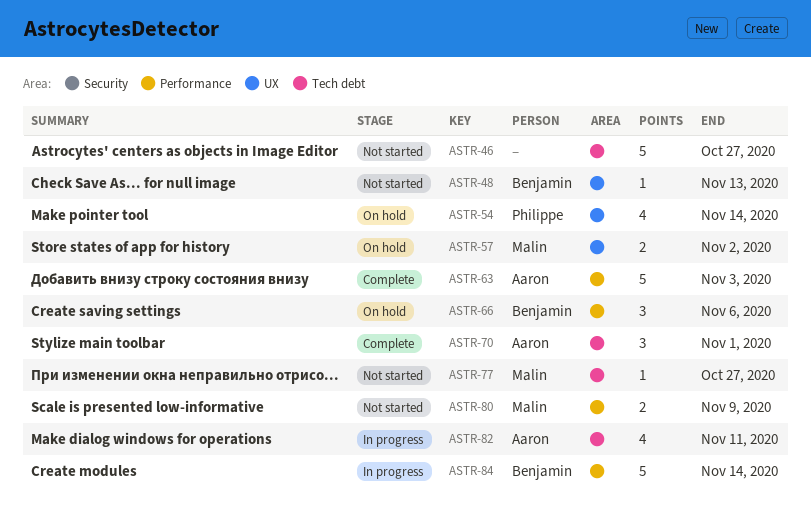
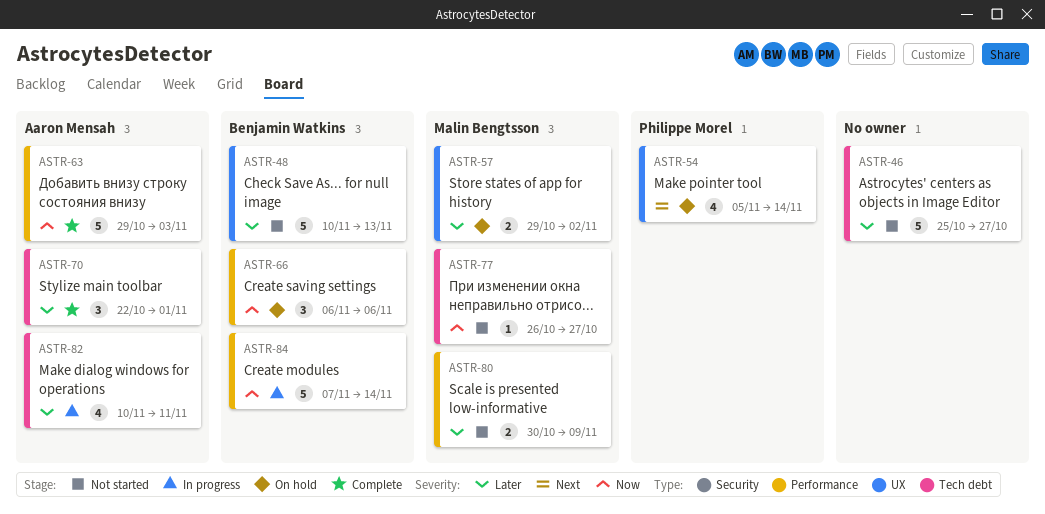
ASTR-48, estimate: 1 -> 5

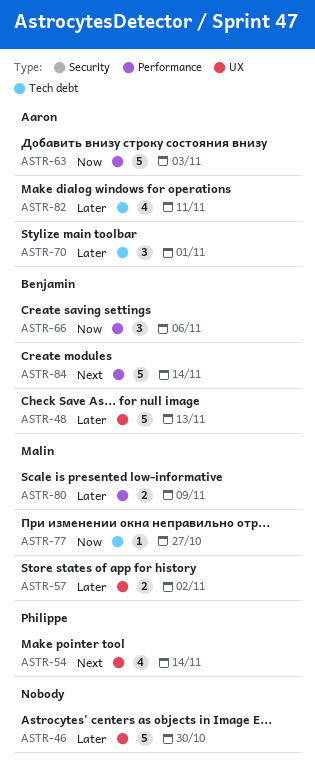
ASTR-46, label: Tech debt -> UX
ASTR-46, due: Oct 27 -> Oct 30
ASTR-84, priority: Now -> Next

